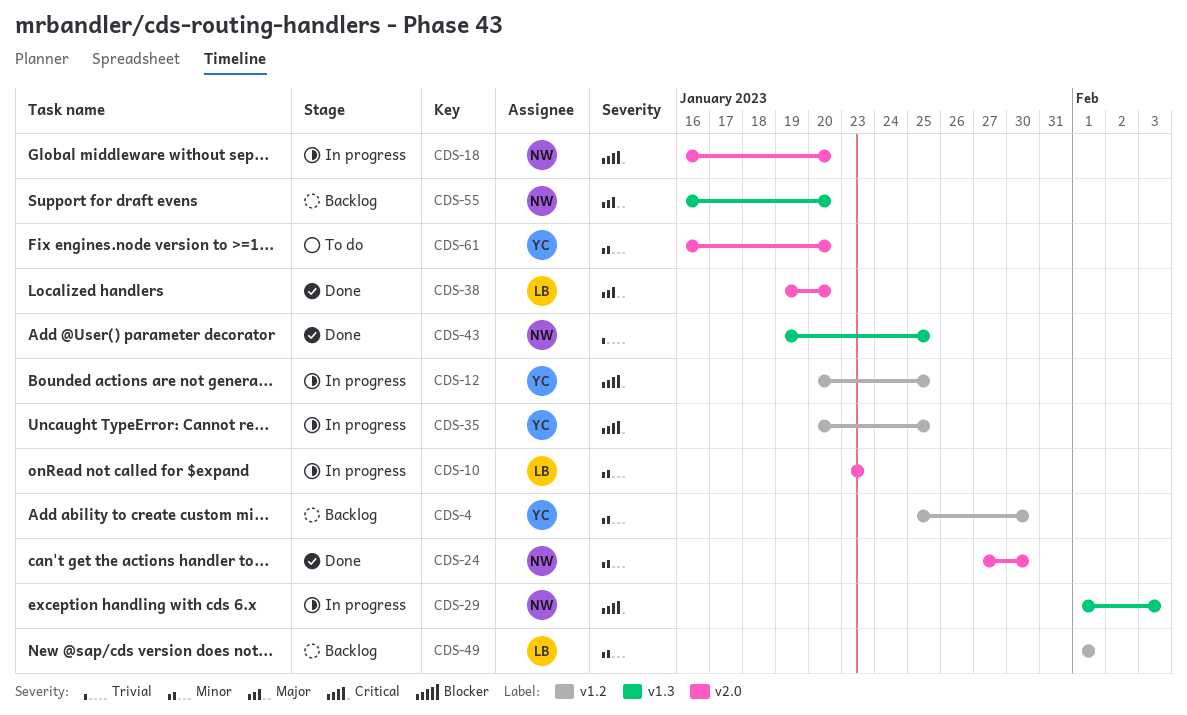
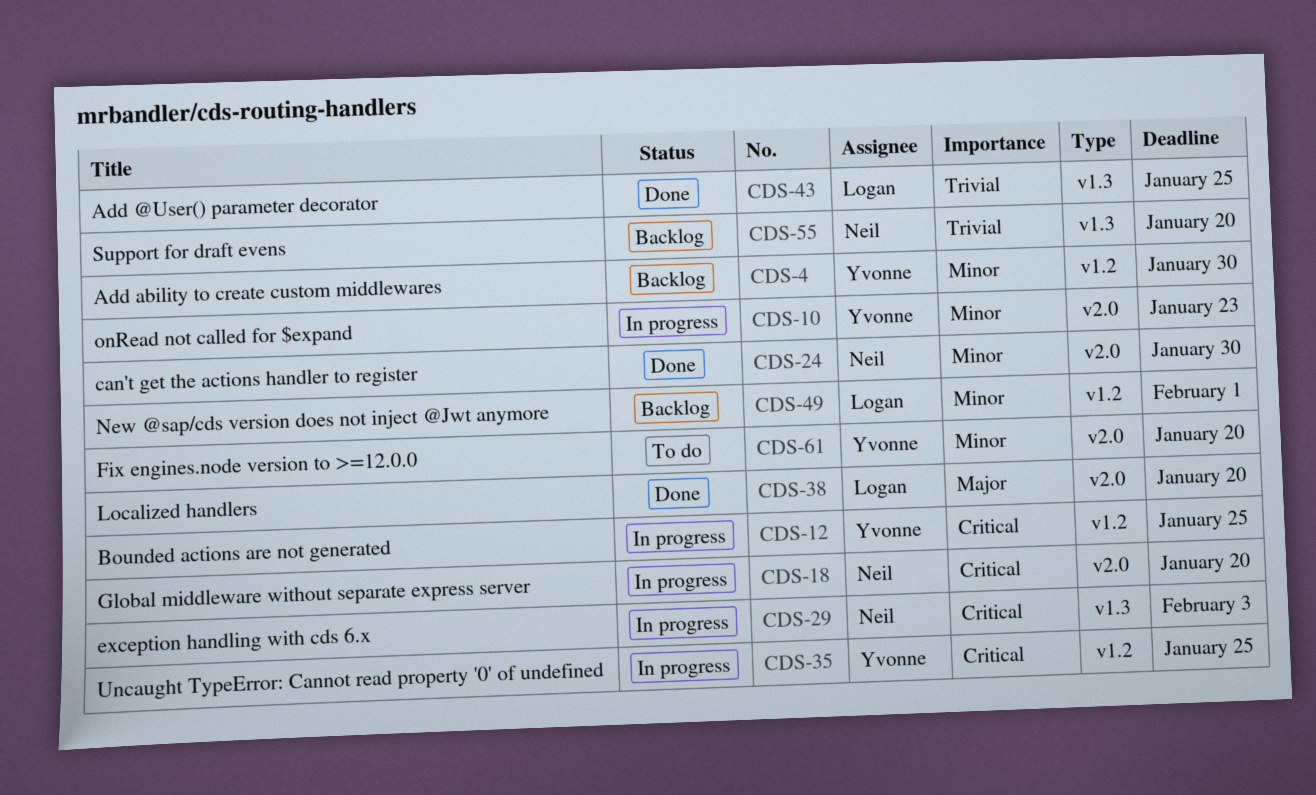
CDS-10, owner: Logan -> Yvonne
CDS-43, owner: Neil -> Logan
CDS-55, priority: Major -> Trivial

